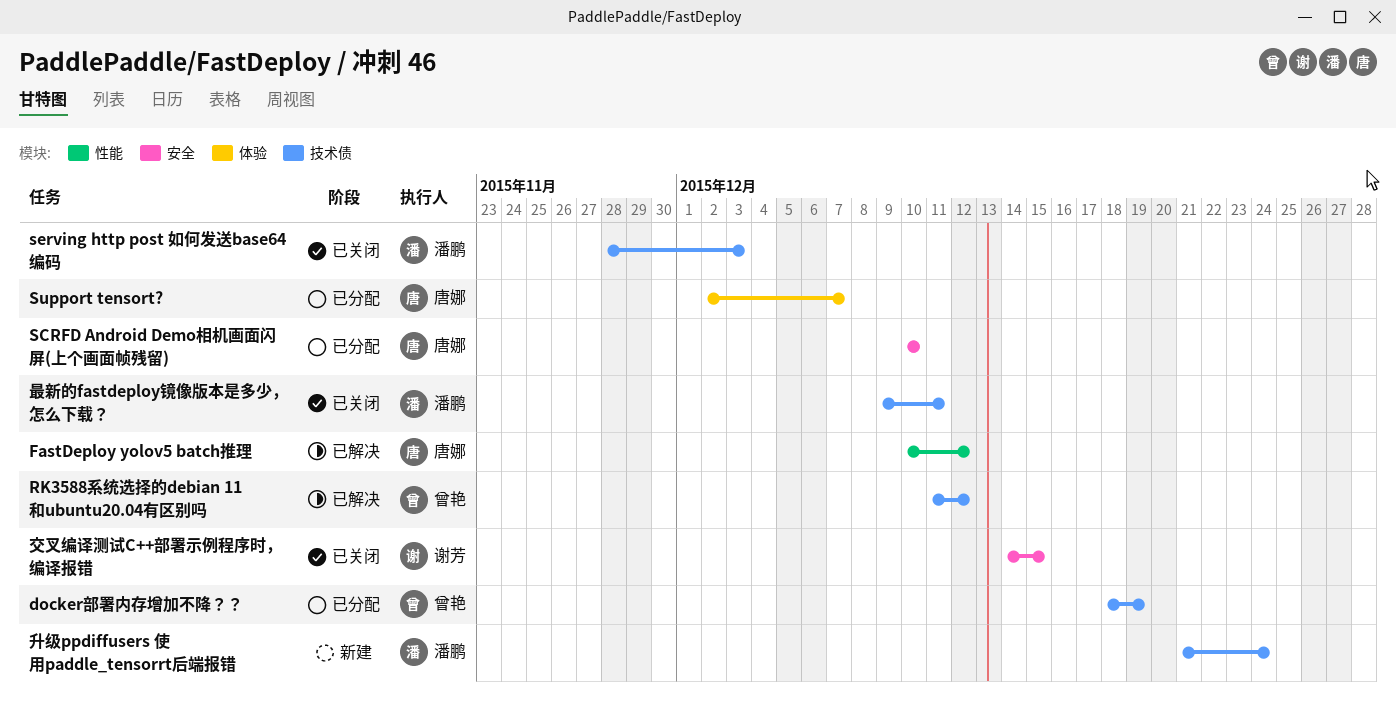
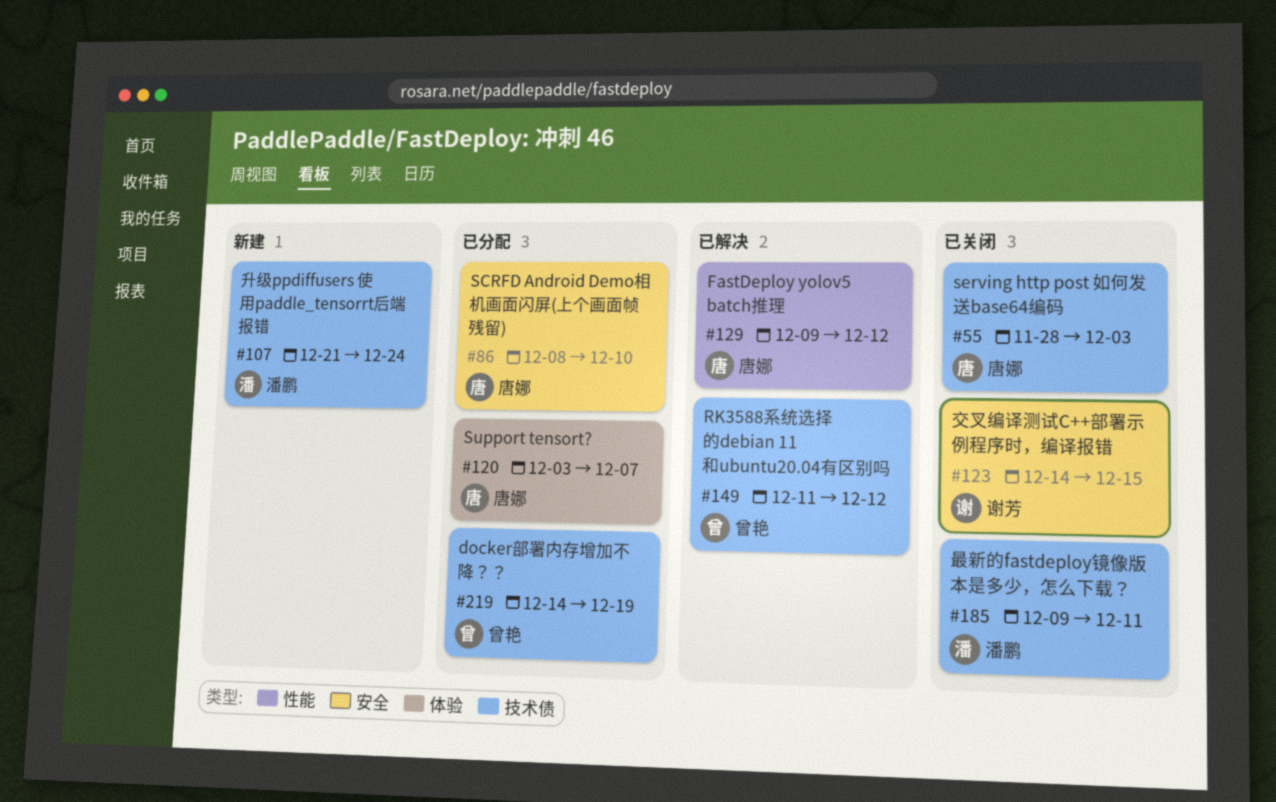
docker部署内存增加不降？？, start: Dec 18 -> Dec 14
FastDeploy yolov5 batch推理, start: Dec 10 -> Dec 9
SCRFD Android Demo相机画面闪屏(上个画面帧残留), start: Dec 10 -> Dec 8
serving http post 如何发送base64编码, owner: 潘鹏 -> 唐娜
Support tensort?, start: Dec 2 -> Dec 3

